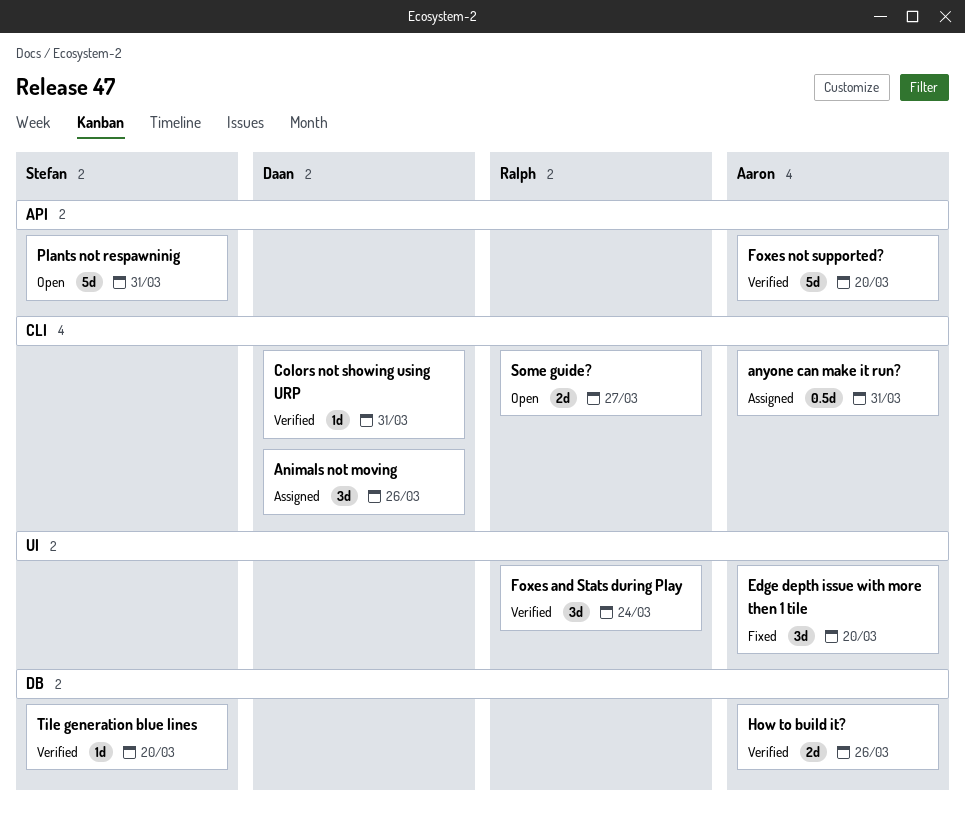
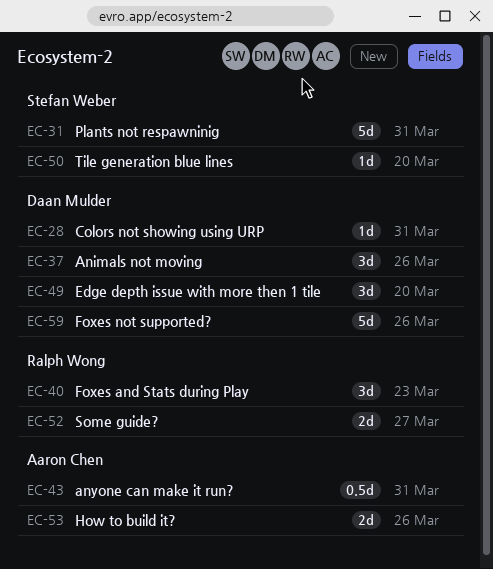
Edge depth issue with more then 1 tile, owner: Aaron Chen -> Daan Mulder
Foxes and Stats during Play, due: Mar 24 -> Mar 23
Foxes not supported?, owner: Aaron Chen -> Daan Mulder
Foxes not supported?, due: Mar 20 -> Mar 26

